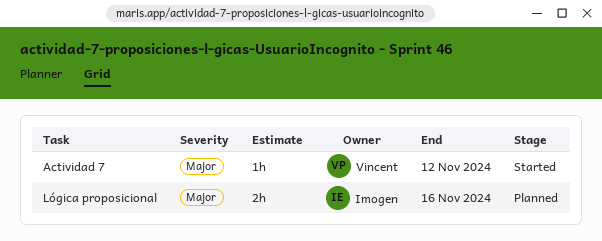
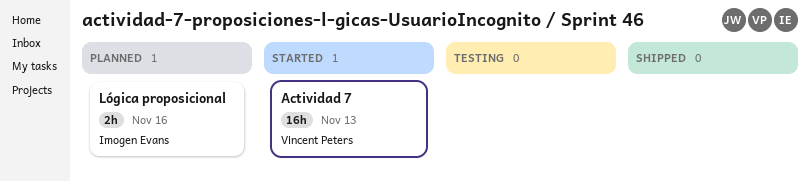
Actividad 7, estimate: 1h -> 16h
Actividad 7, due: Nov 12 -> Nov 13

